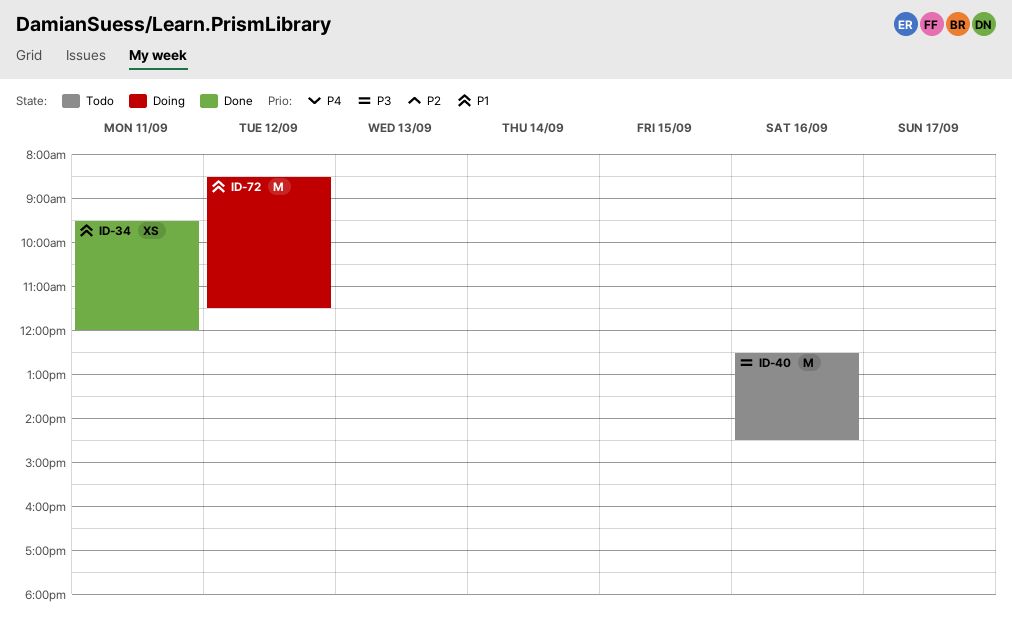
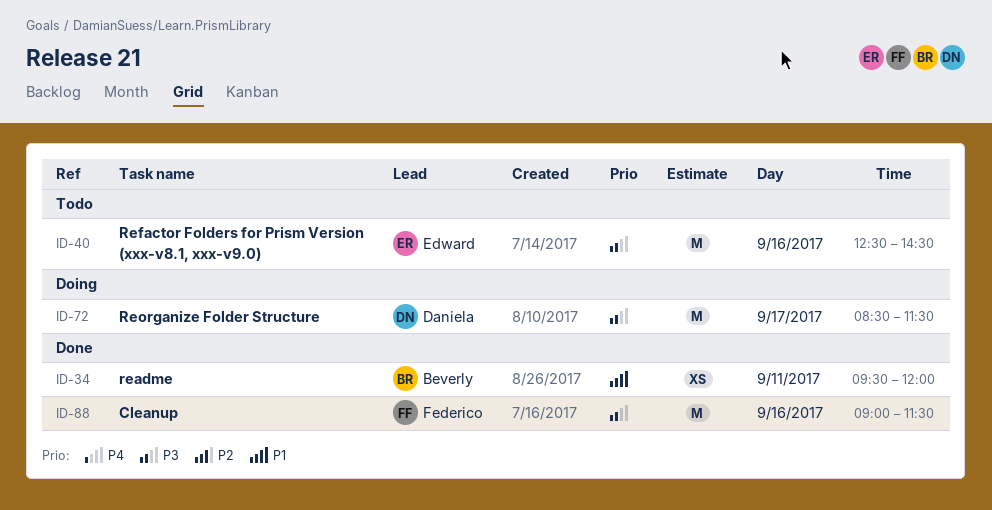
ID-72, priority: P1 -> P3
ID-72, day: Sep 12 -> Sep 17
ID-88: none -> present

